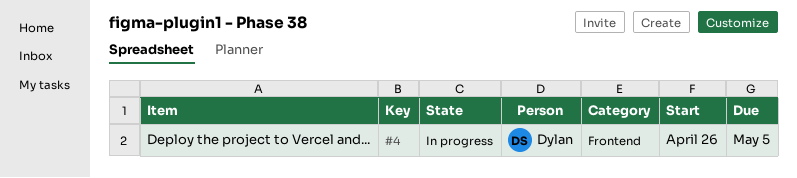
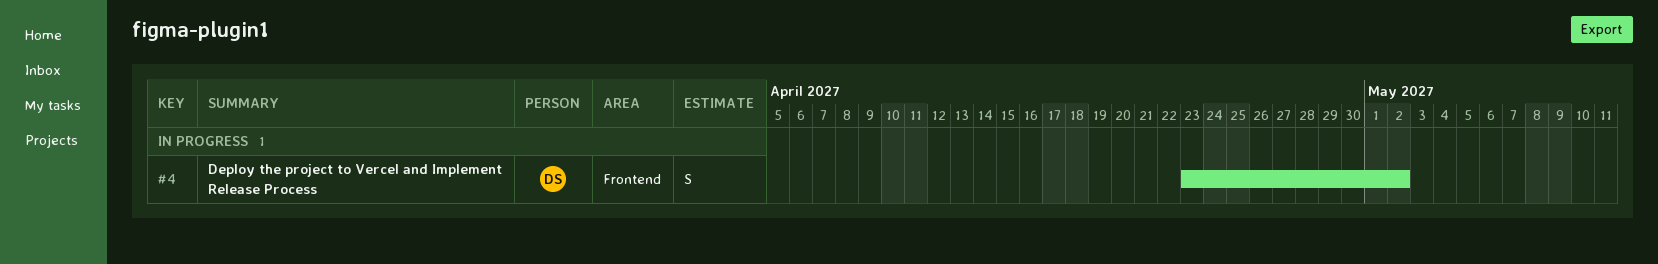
#4, start: Apr 26 -> Apr 23
#4, due: May 5 -> May 2

